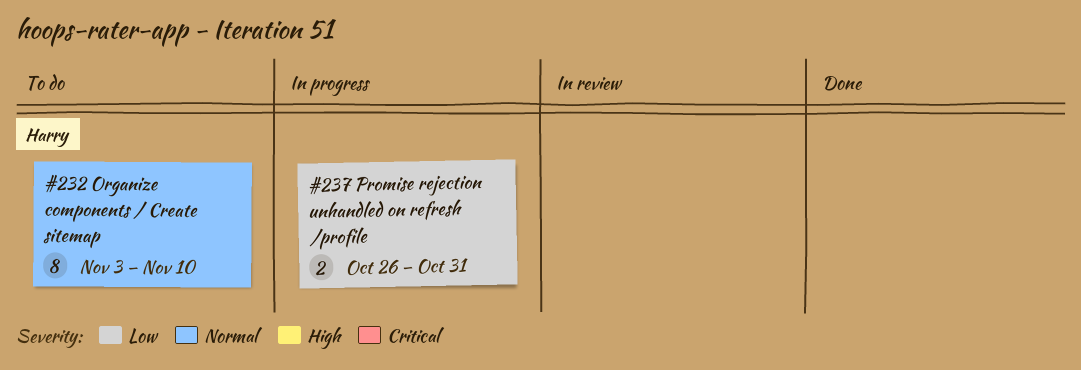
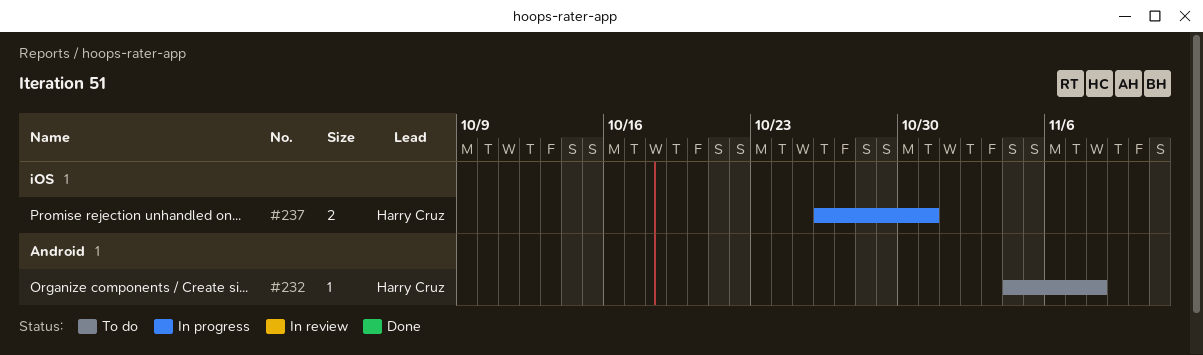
#232, estimate: 8 -> 1
#232, start: Nov 3 -> Nov 4
#232, due: Nov 10 -> Nov 8

